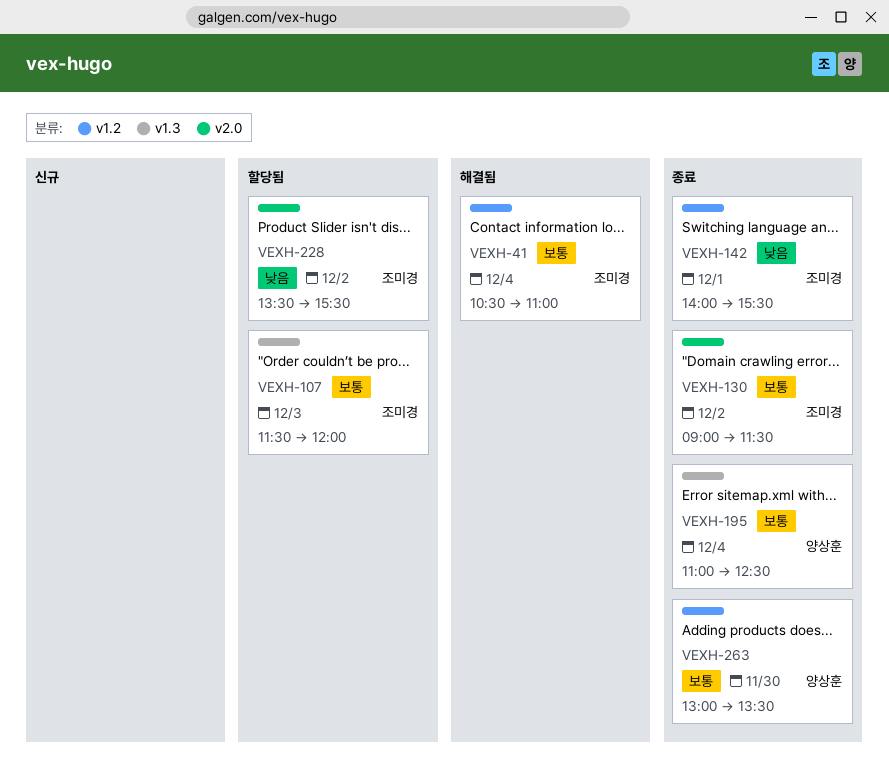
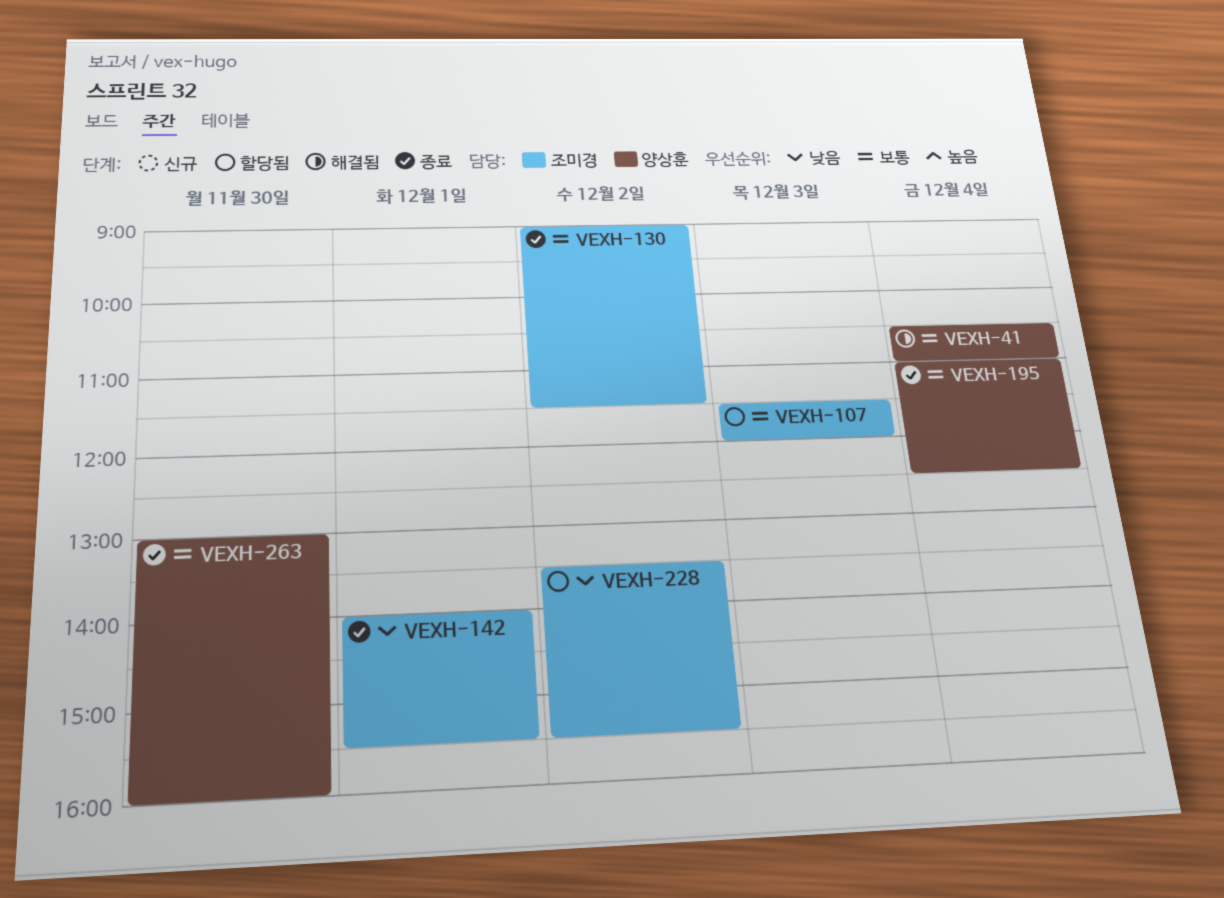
VEXH-41, owner: 조미경 -> 양상훈
VEXH-263, ends: 13:30 -> 16:00

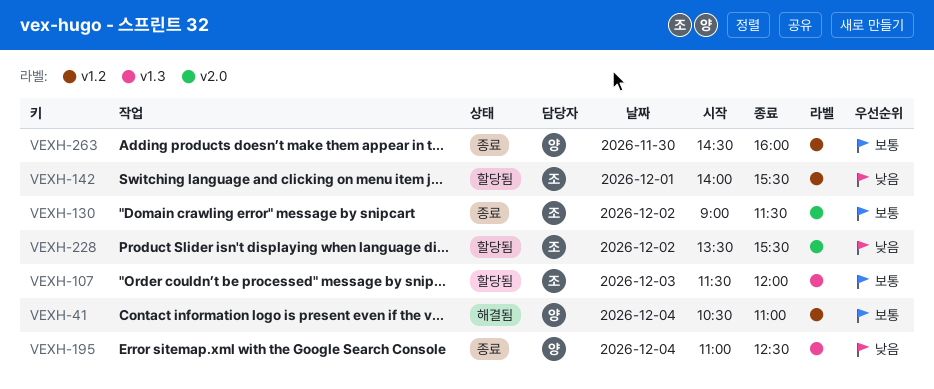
VEXH-142, status: 종료 -> 할당됨
VEXH-195, priority: 보통 -> 낮음
VEXH-263, begins: 13:00 -> 14:30

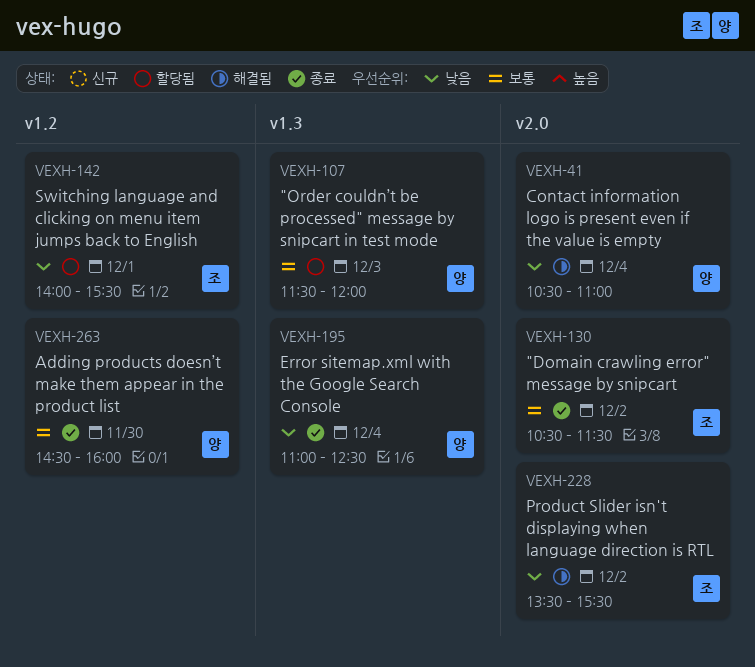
VEXH-41, priority: 보통 -> 낮음
VEXH-41, label: v1.2 -> v2.0
VEXH-107, owner: 조 -> 양
VEXH-130, begins: 09:00 -> 10:30
VEXH-228, status: 할당됨 -> 해결됨

